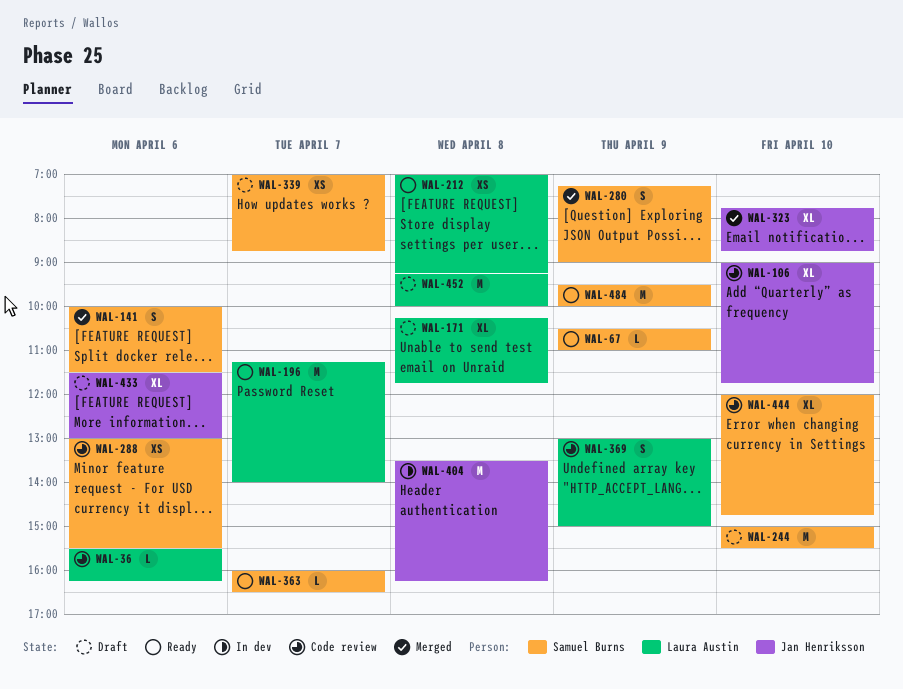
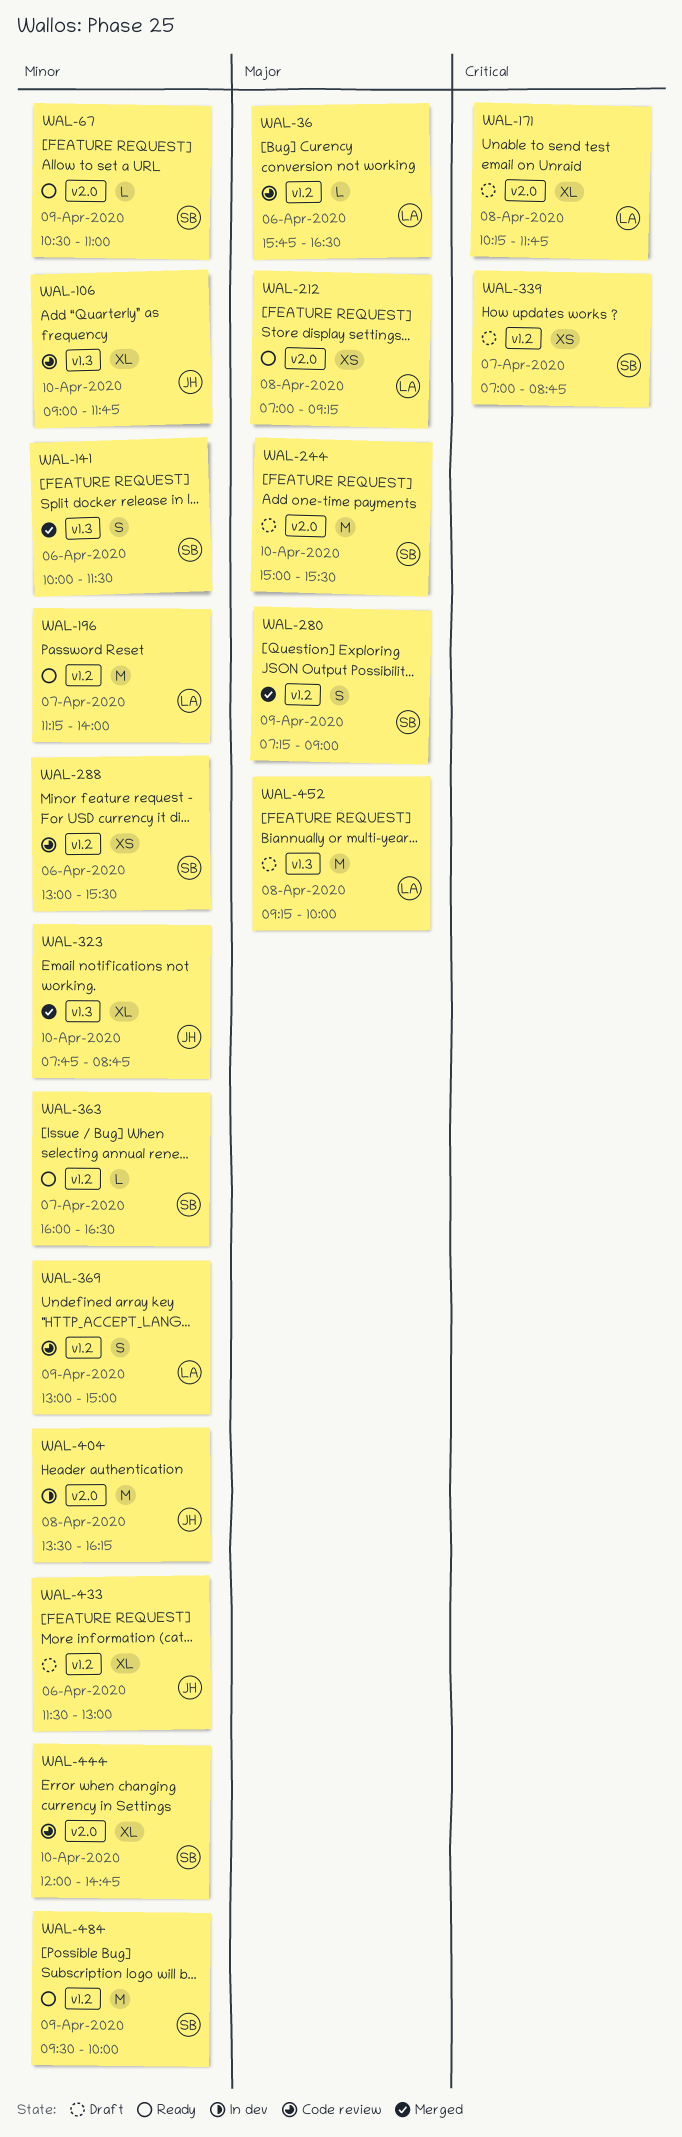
WAL-36, begins: 15:30 -> 15:45
WAL-36, ends: 16:15 -> 16:30

